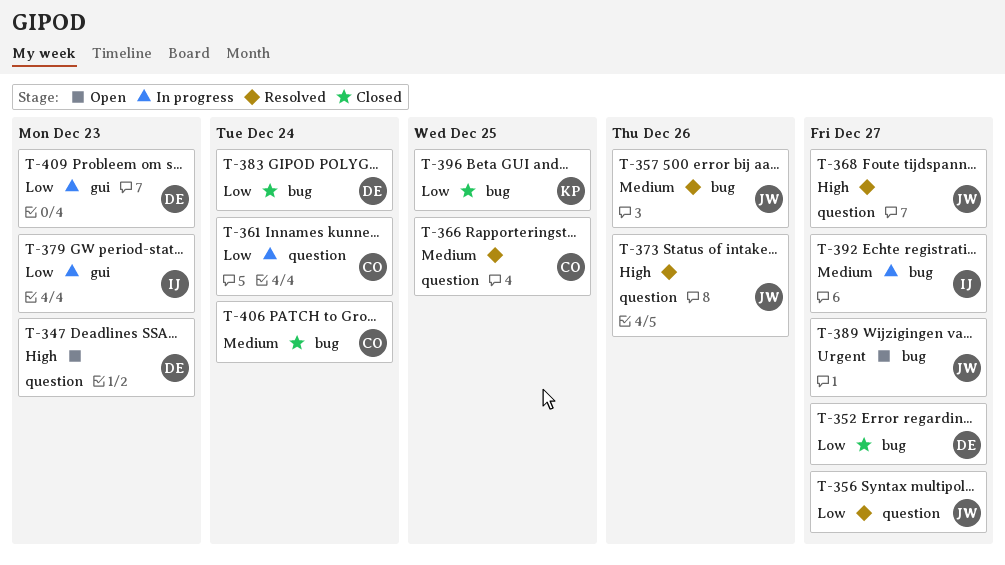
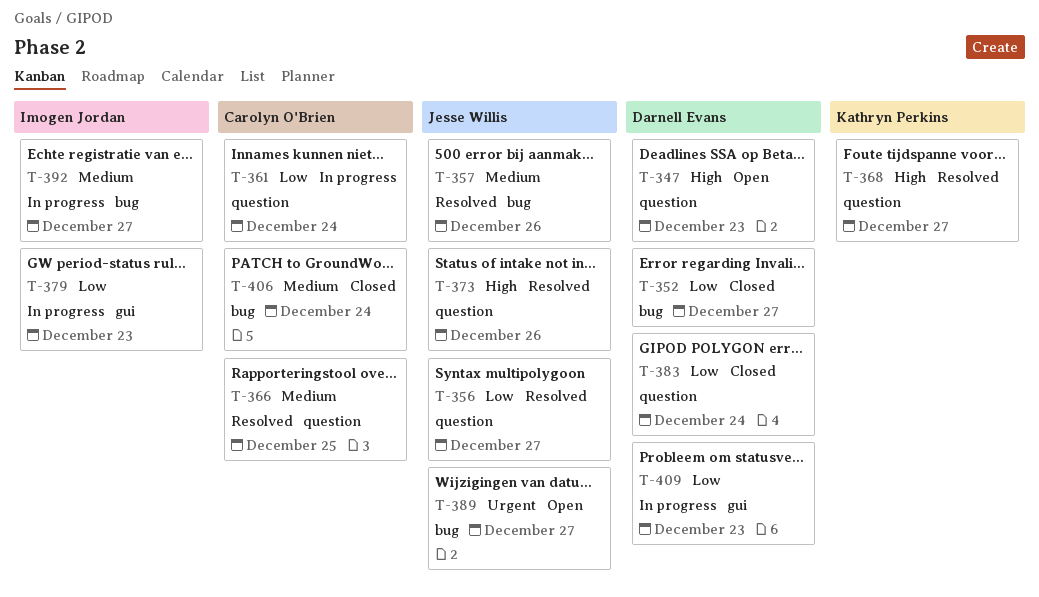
T-368, owner: Jesse Willis -> Kathryn Perkins
T-383, label: bug -> question
T-396: present -> none

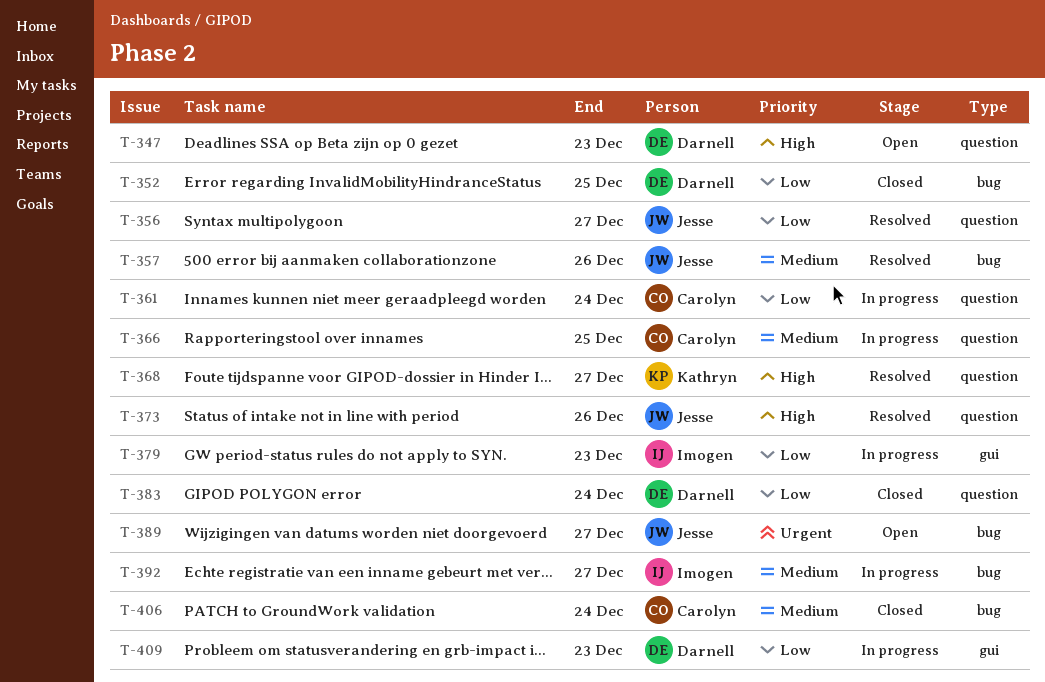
T-352, due: Dec 27 -> Dec 25
T-366, status: Resolved -> In progress

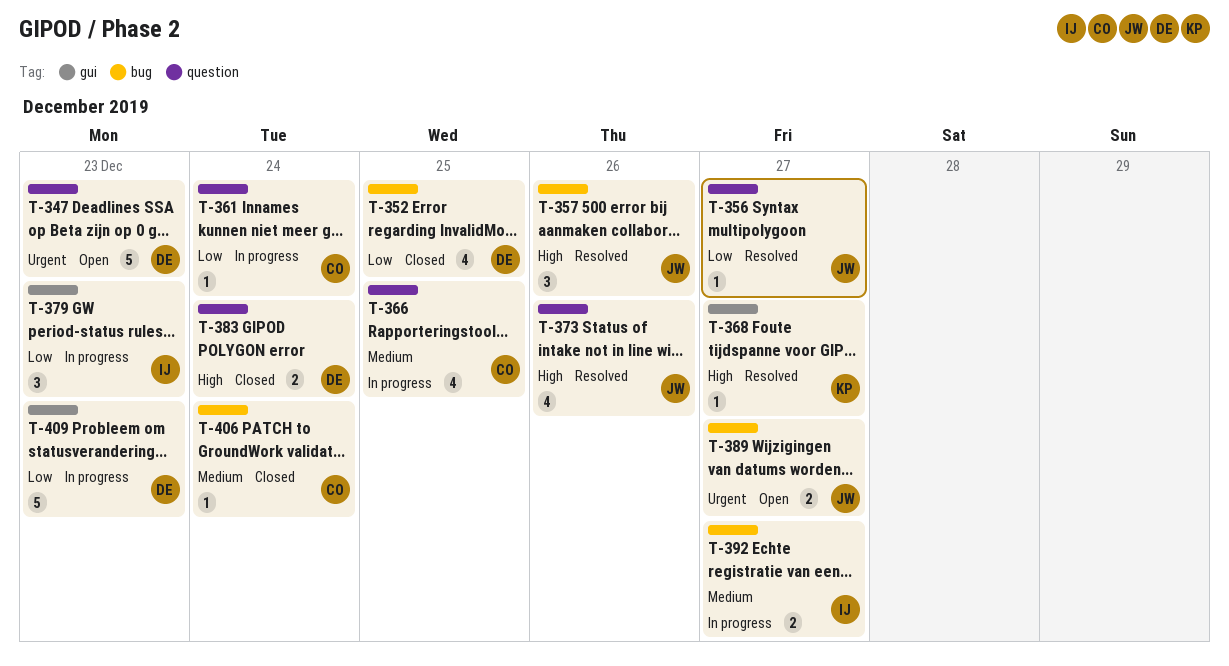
T-347, priority: High -> Urgent
T-357, priority: Medium -> High
T-368, label: question -> gui
T-383, priority: Low -> High

